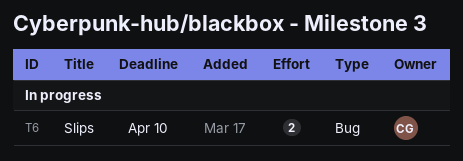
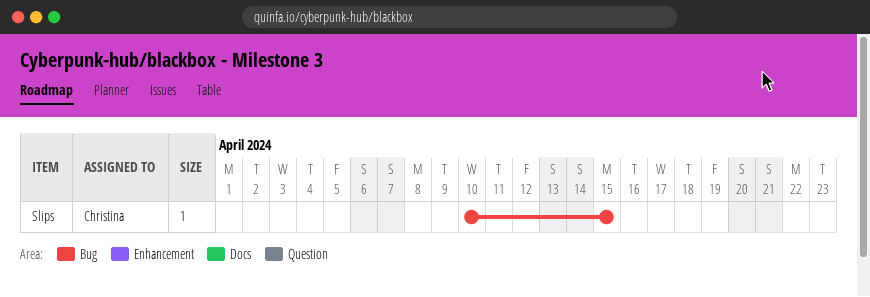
Slips, estimate: 2 -> 1
Slips, due: Apr 10 -> Apr 15

